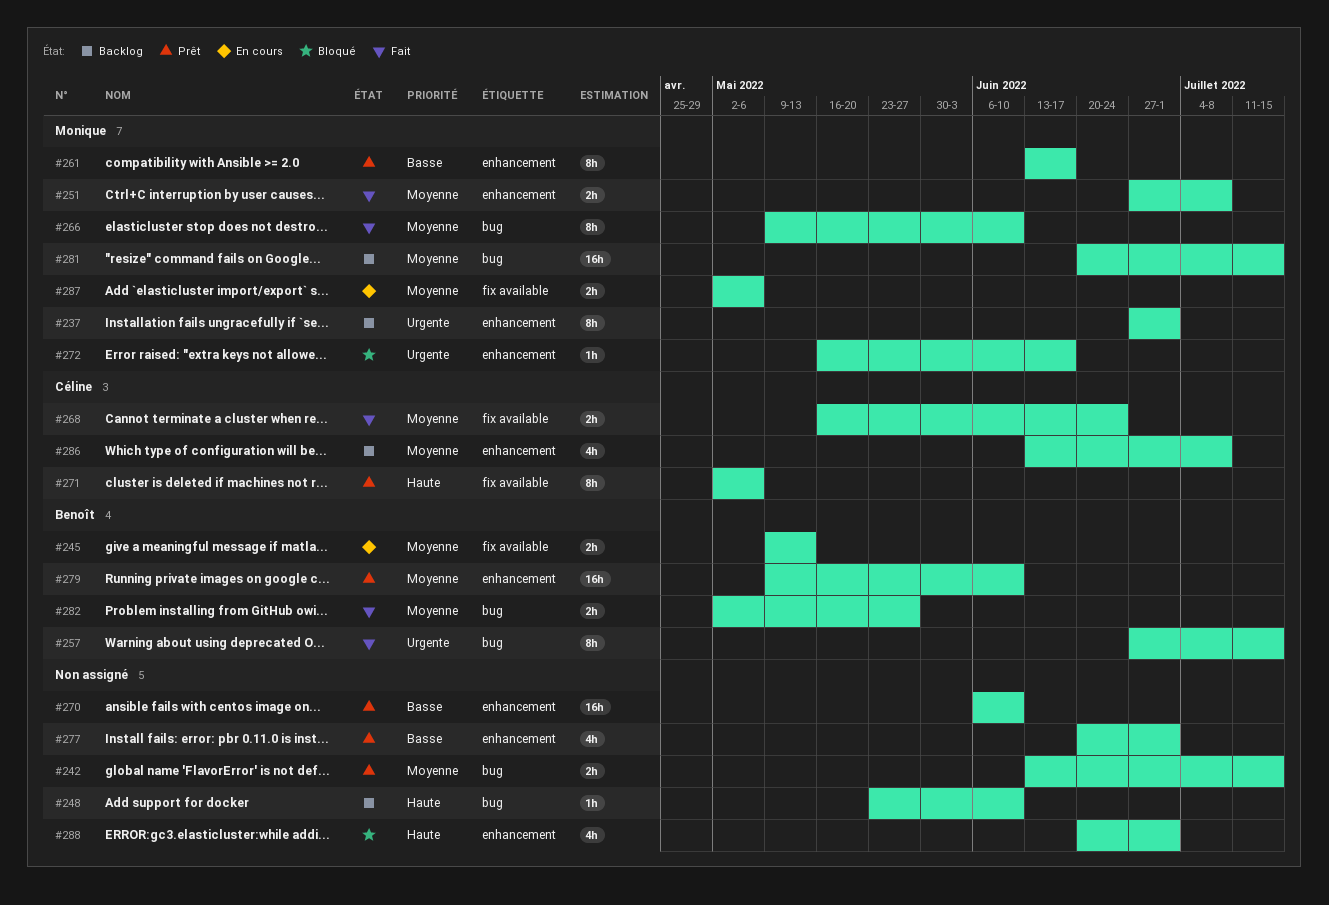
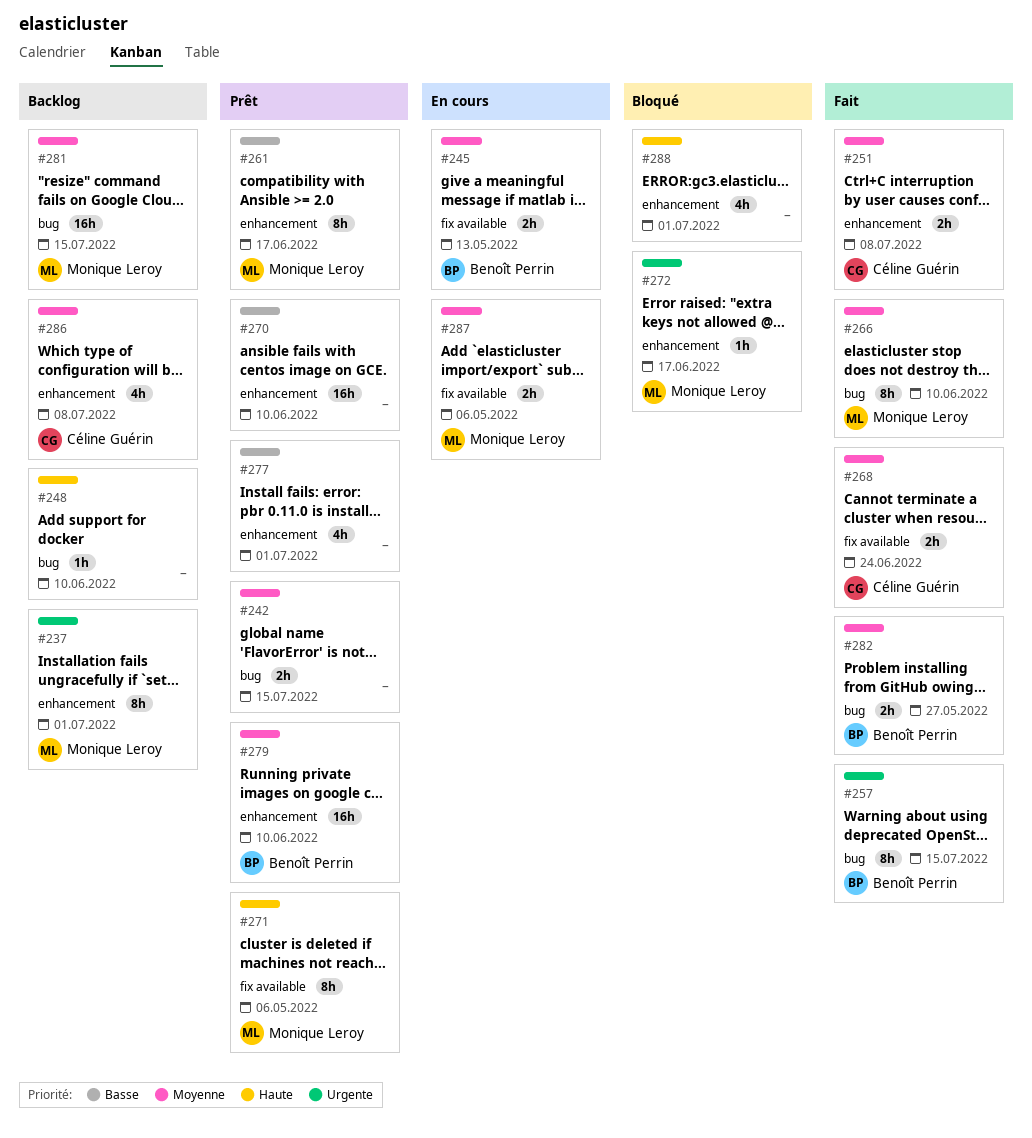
#251, owner: Monique Leroy -> Céline Guérin
#271, owner: Céline Guérin -> Monique Leroy

